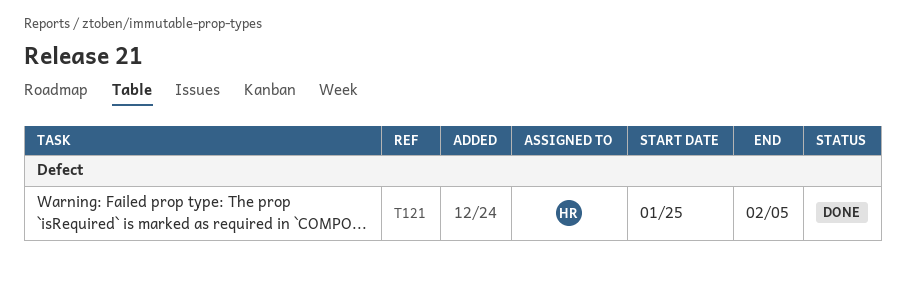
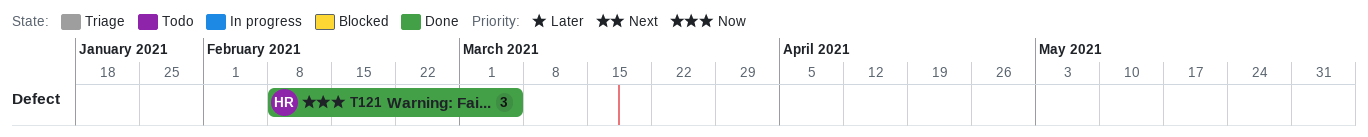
T121, start: Jan 25 -> Feb 8
T121, due: Feb 5 -> Mar 5

